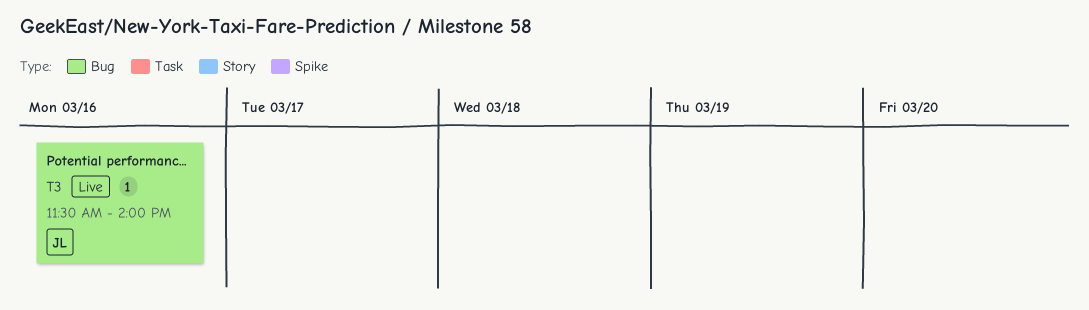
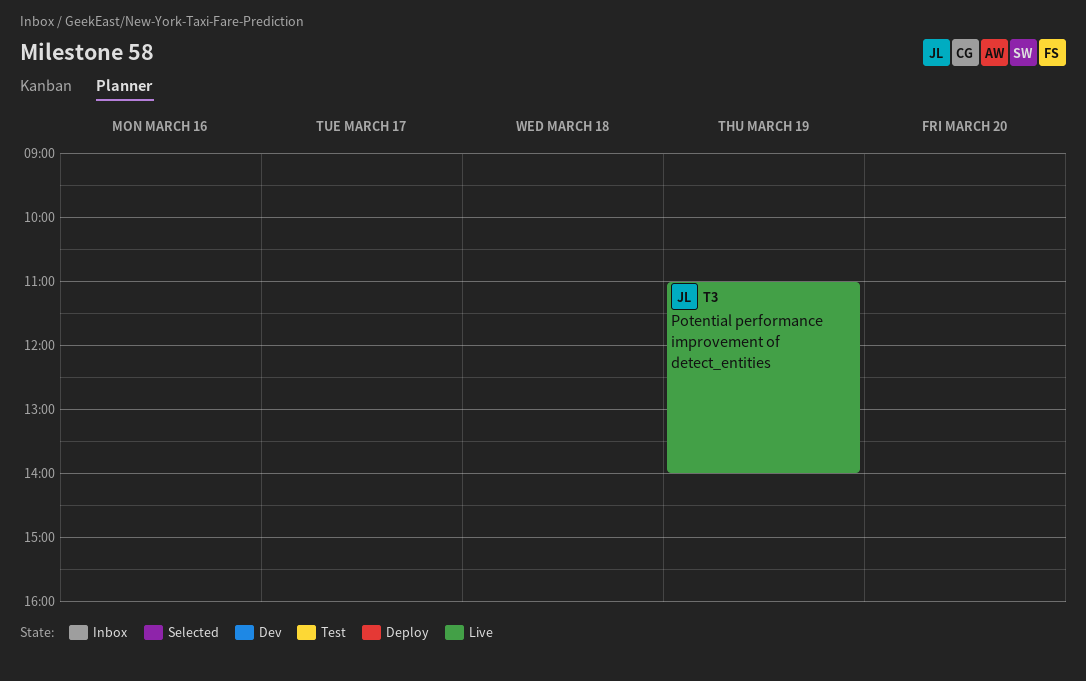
T3, day: Mar 16 -> Mar 19
T3, begins: 11:30 -> 11:00

